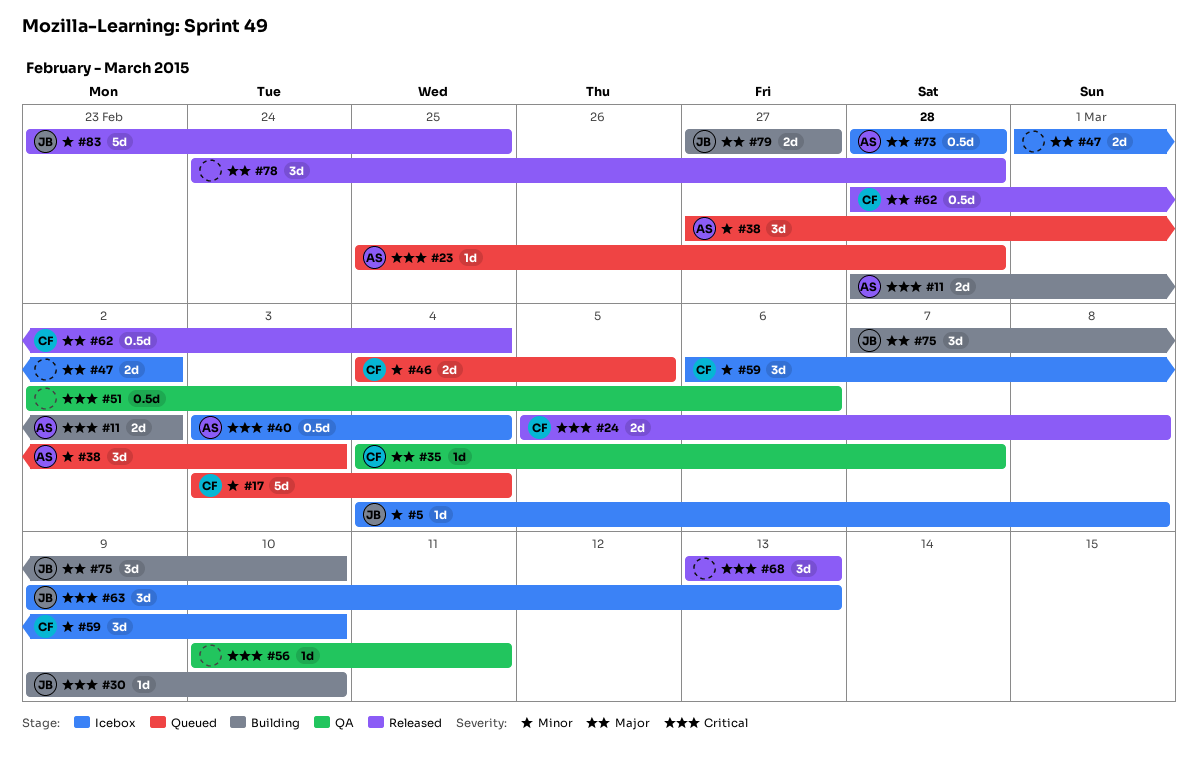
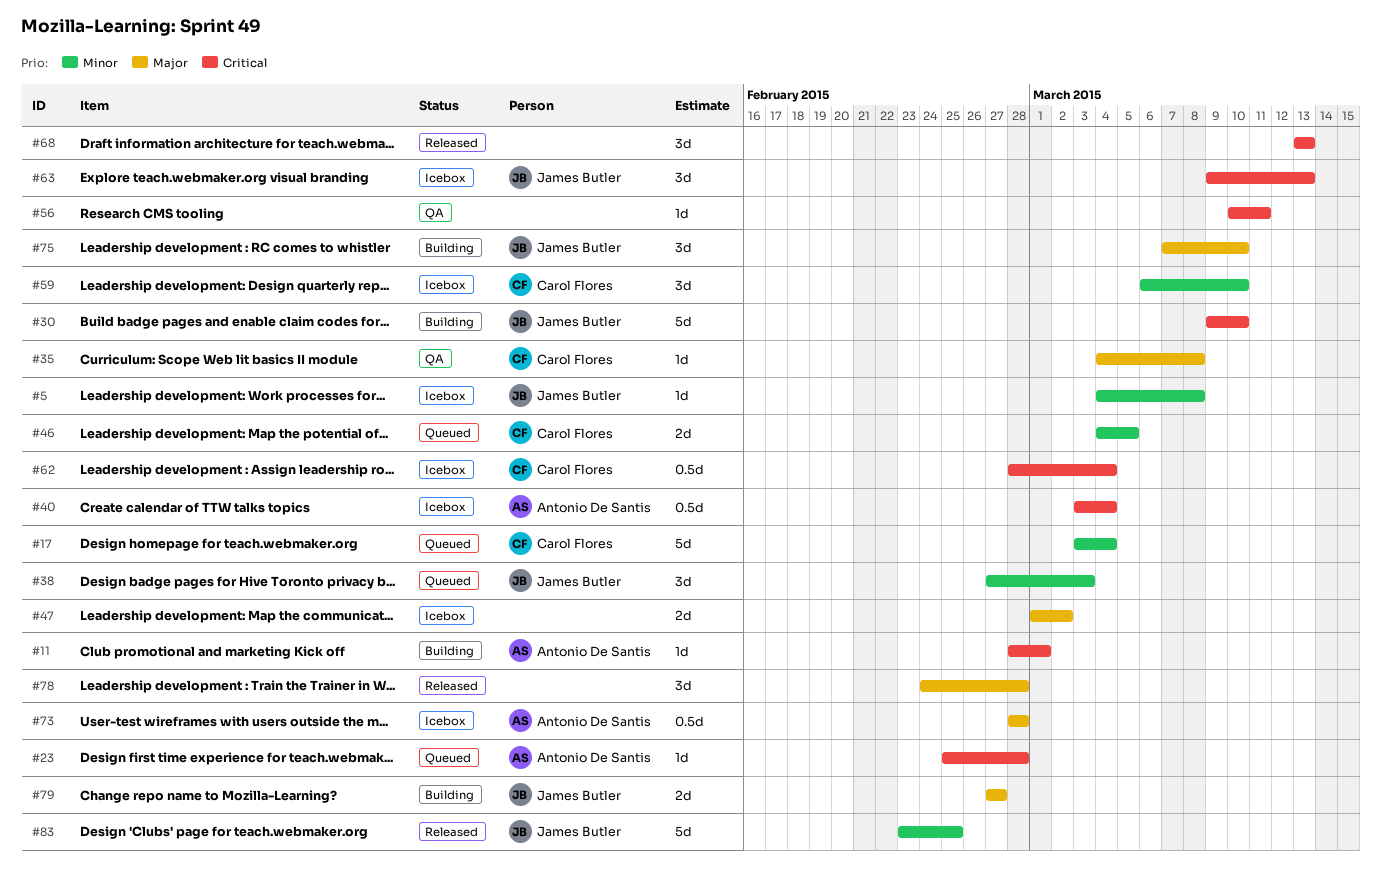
#11, estimate: 2d -> 1d
#11, due: Mar 2 -> Mar 1
#24: present -> none
#30, estimate: 1d -> 5d
#35, due: Mar 7 -> Mar 8
#38, owner: Antonio De Santis -> James Butler
#51: present -> none
#62, status: Released -> Icebox
#62, priority: Major -> Critical

